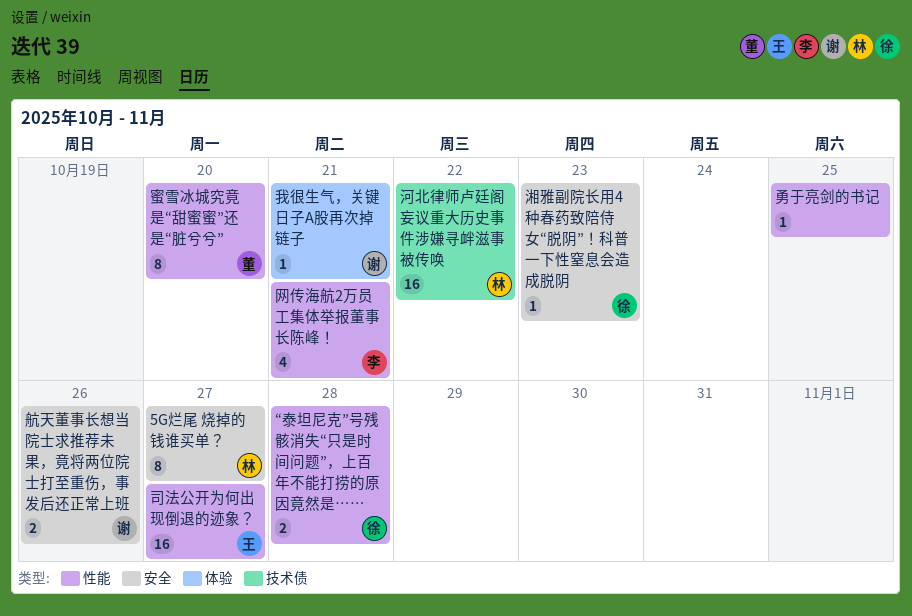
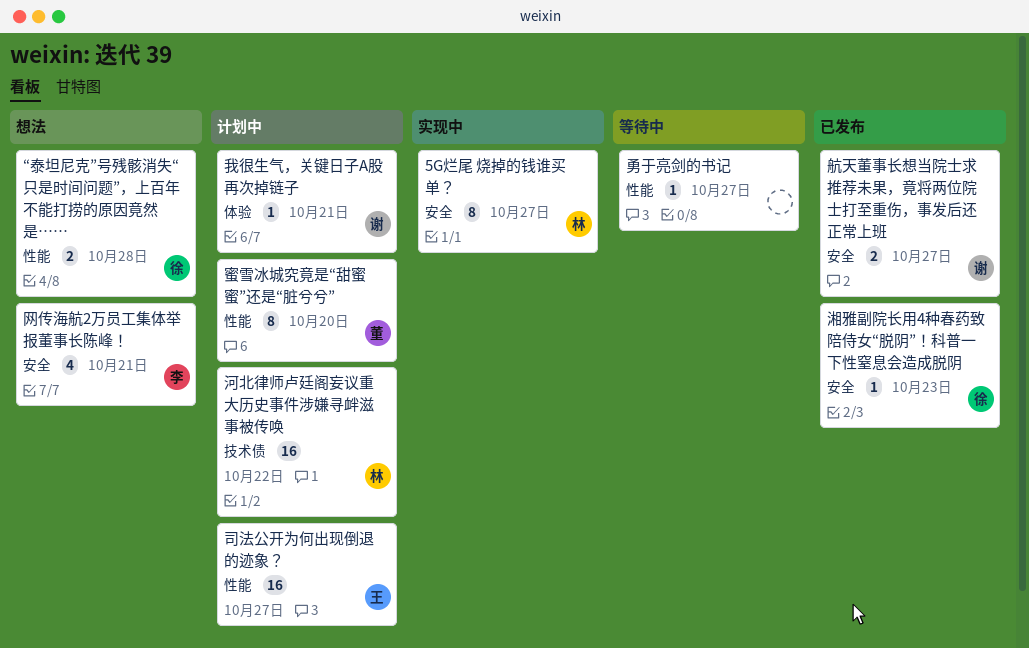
勇于亮剑的书记, due: Oct 25 -> Oct 27
网传海航2万员工集体举报董事长陈峰！, label: 性能 -> 安全
航天董事长想当院士求推荐未果，竟将两位院士打至重伤，事发后还正常上班, due: Oct 26 -> Oct 27

